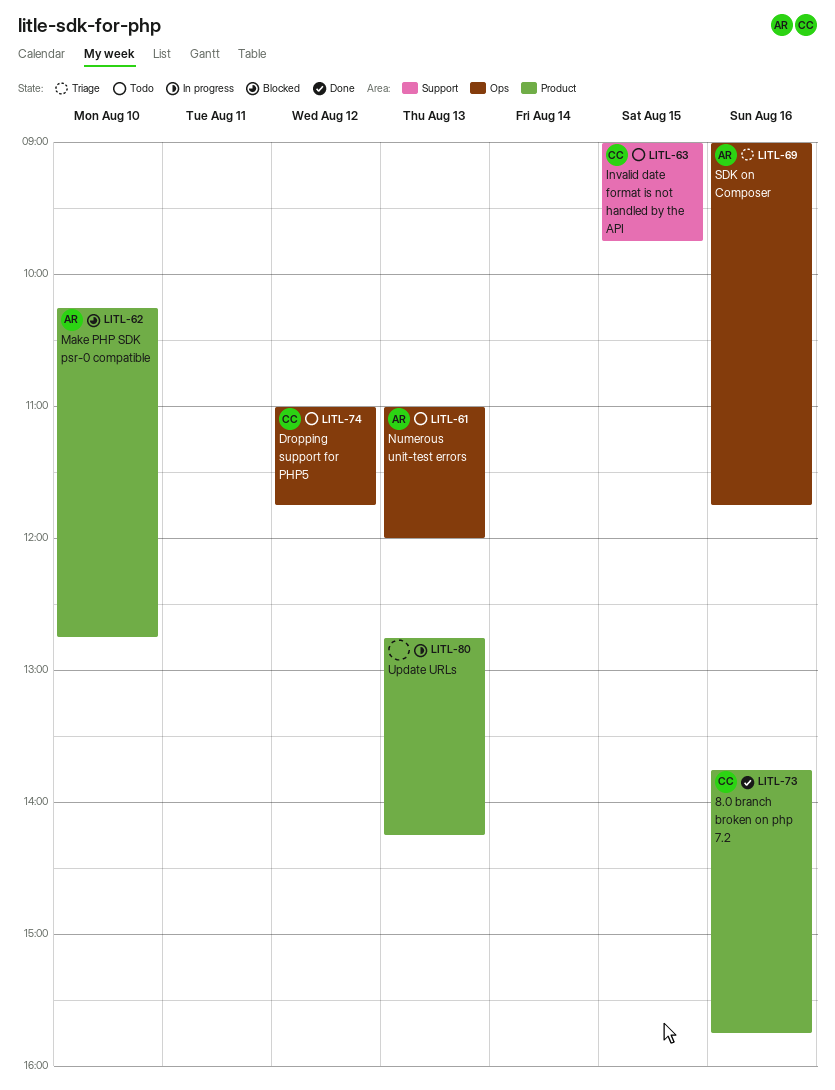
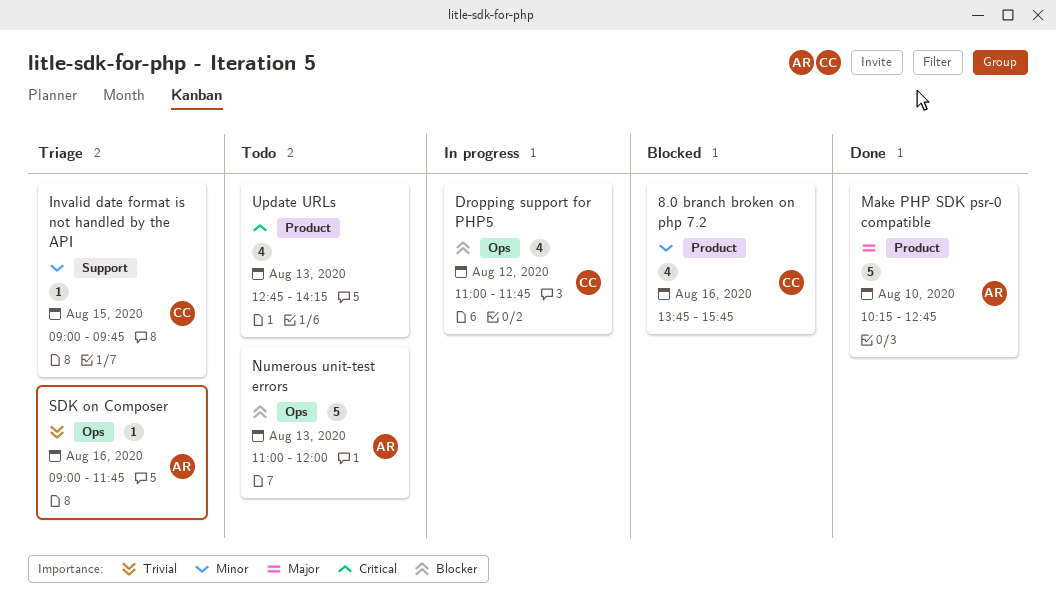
8.0 branch broken on php 7.2, status: Done -> Blocked
Dropping support for PHP5, status: Todo -> In progress
Invalid date format is not handled by the API, status: Todo -> Triage
Make PHP SDK psr-0 compatible, status: Blocked -> Done
Update URLs, status: In progress -> Todo

